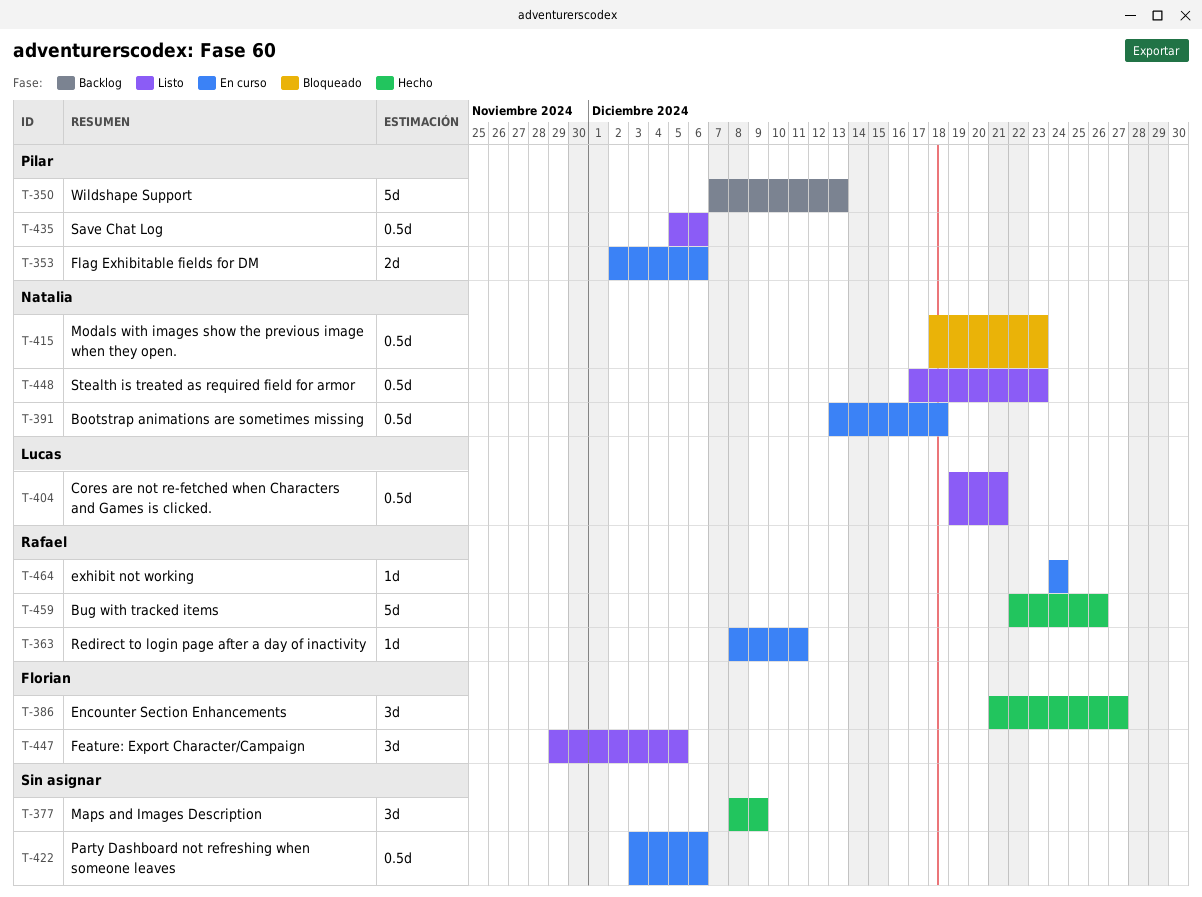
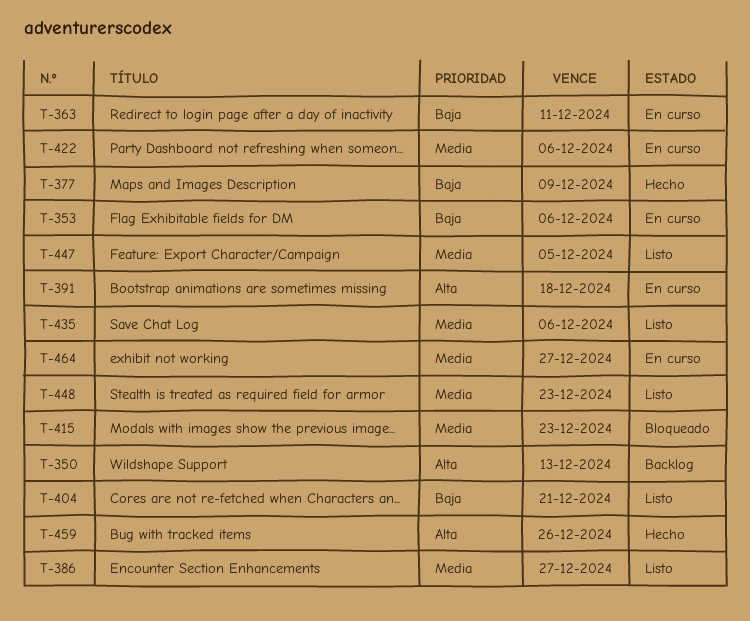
T-386, status: Hecho -> Listo
T-464, due: Dec 24 -> Dec 27

